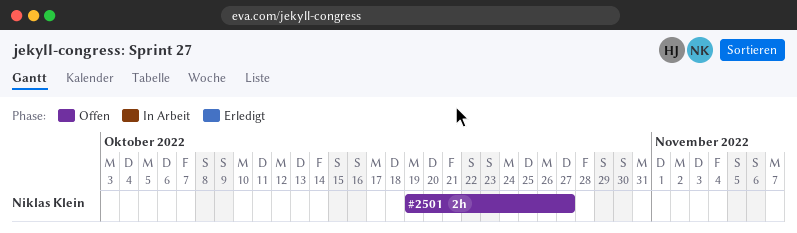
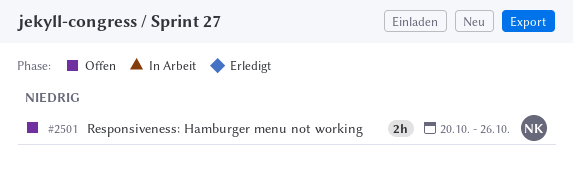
#2501, start: Oct 19 -> Oct 20
#2501, due: Oct 27 -> Oct 26

